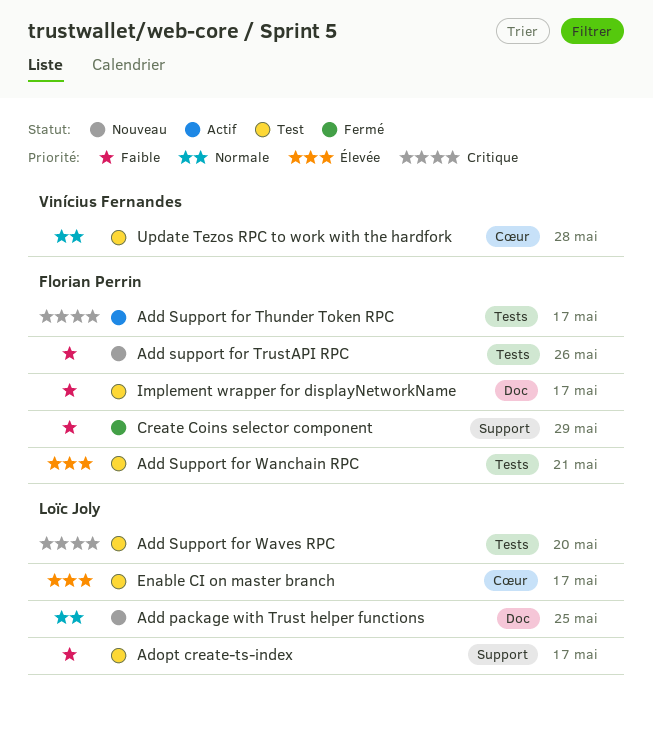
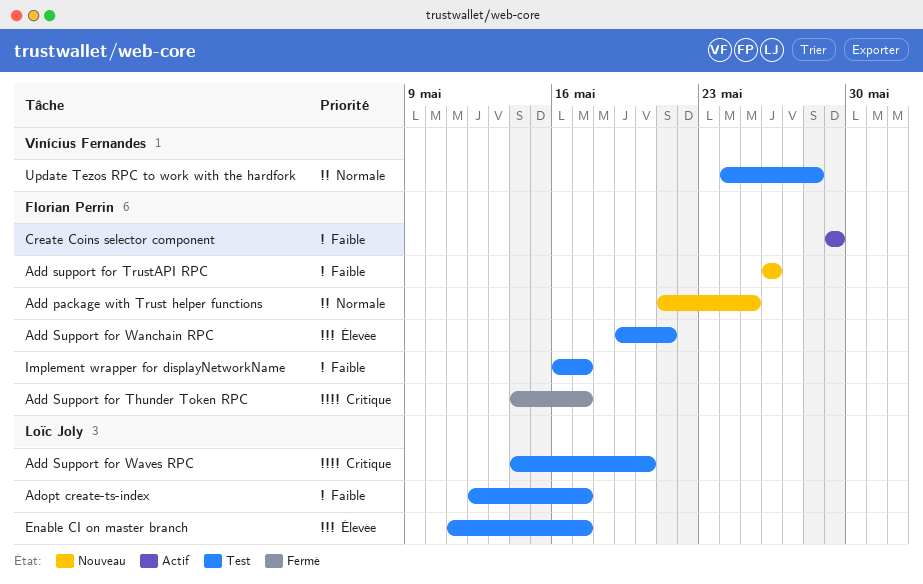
Add package with Trust helper functions, owner: Loïc Joly -> Florian Perrin
Add Support for Thunder Token RPC, status: Actif -> Fermé
Create Coins selector component, status: Fermé -> Actif

